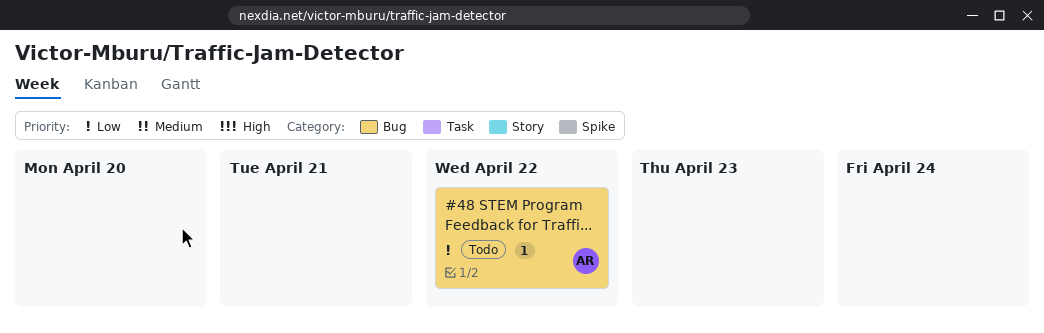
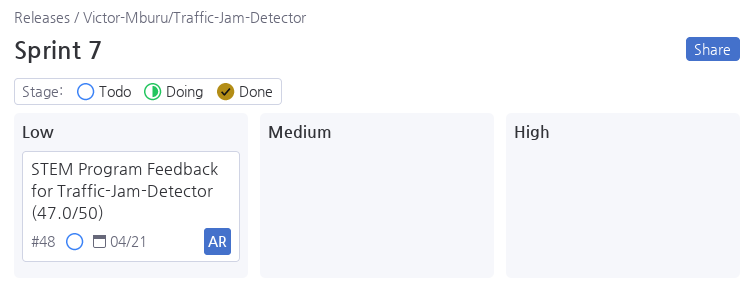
#48, due: Apr 22 -> Apr 21

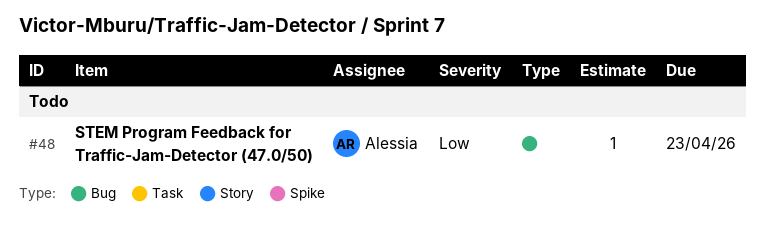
#48, due: Apr 21 -> Apr 23

